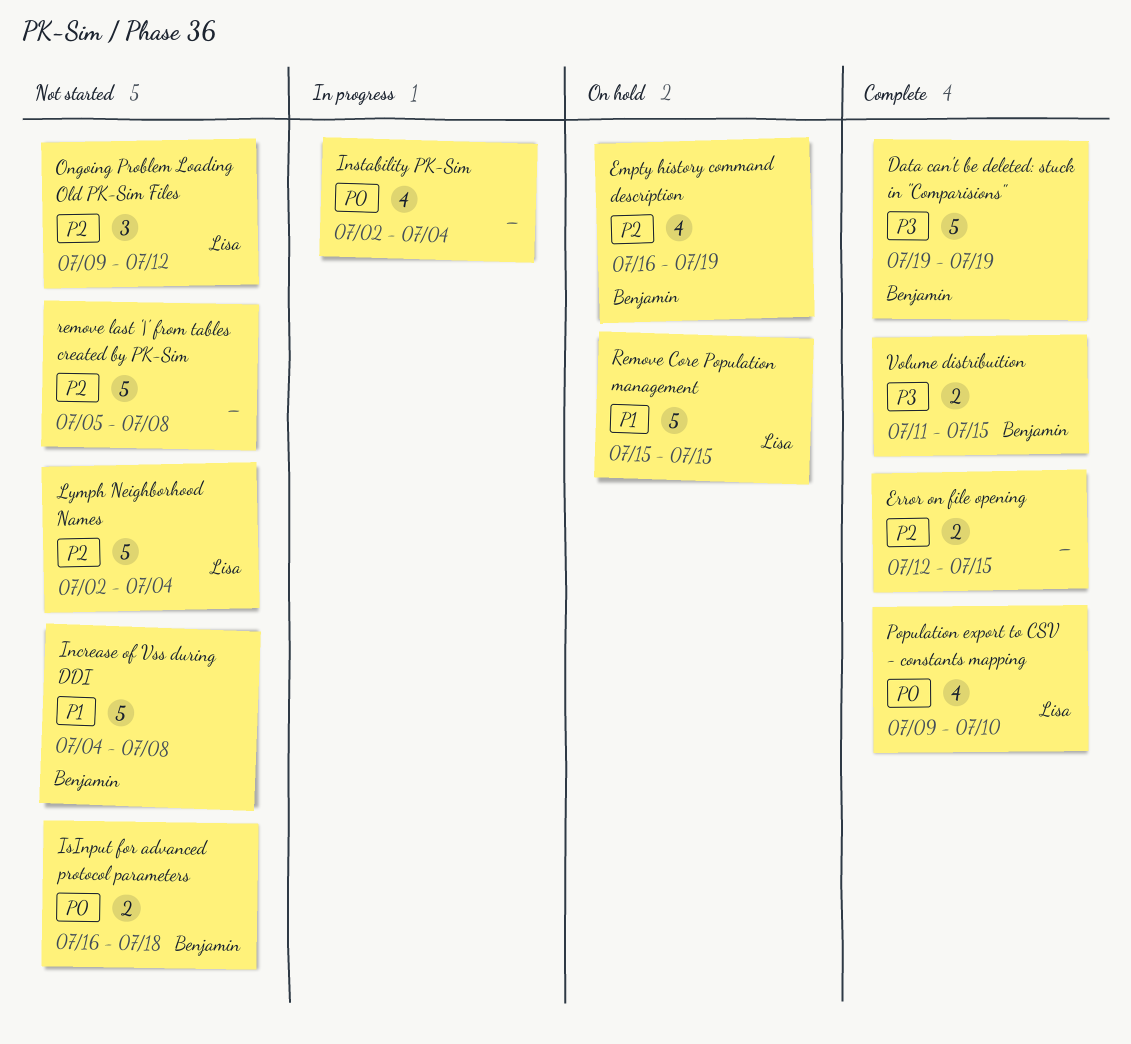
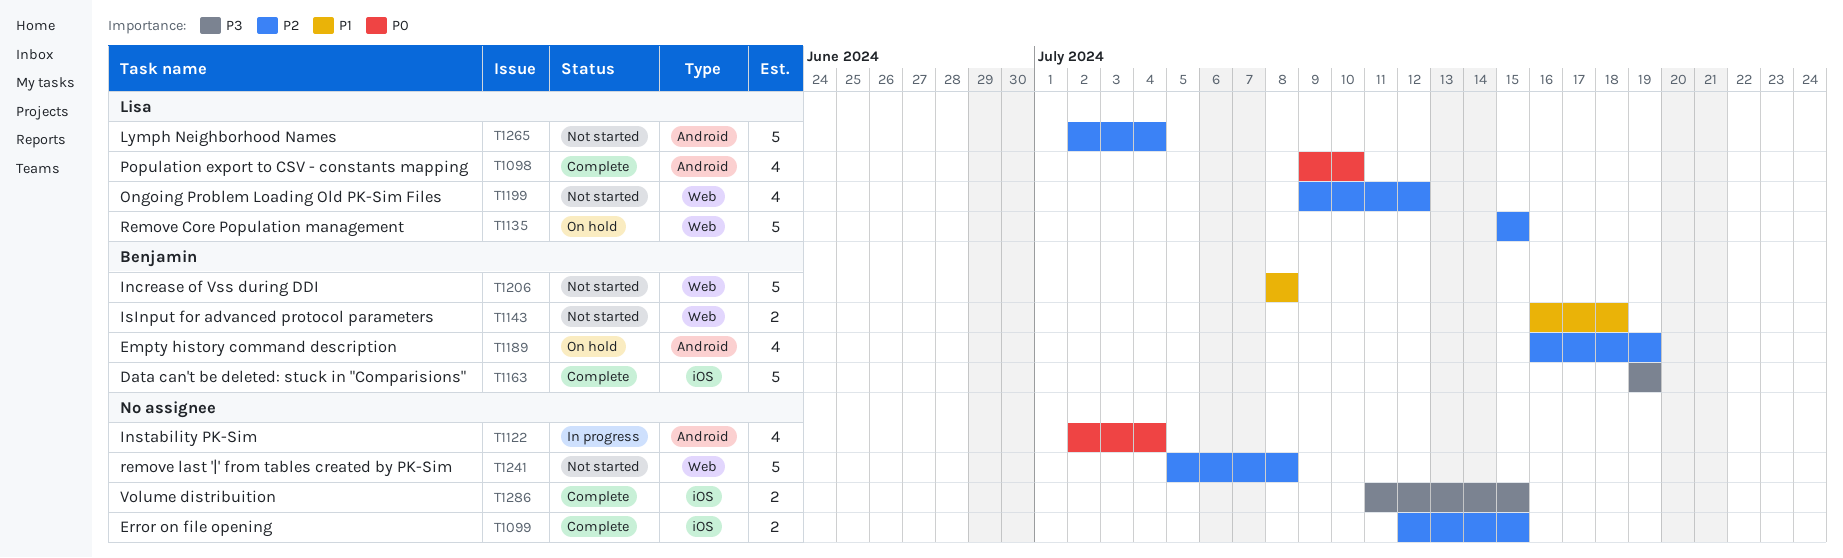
Increase of Vss during DDI, start: Jul 4 -> Jul 8
IsInput for advanced protocol parameters, priority: P0 -> P1
Ongoing Problem Loading Old PK-Sim Files, estimate: 3 -> 4
Remove Core Population management, priority: P1 -> P2
Volume distribuition, owner: Benjamin -> none

